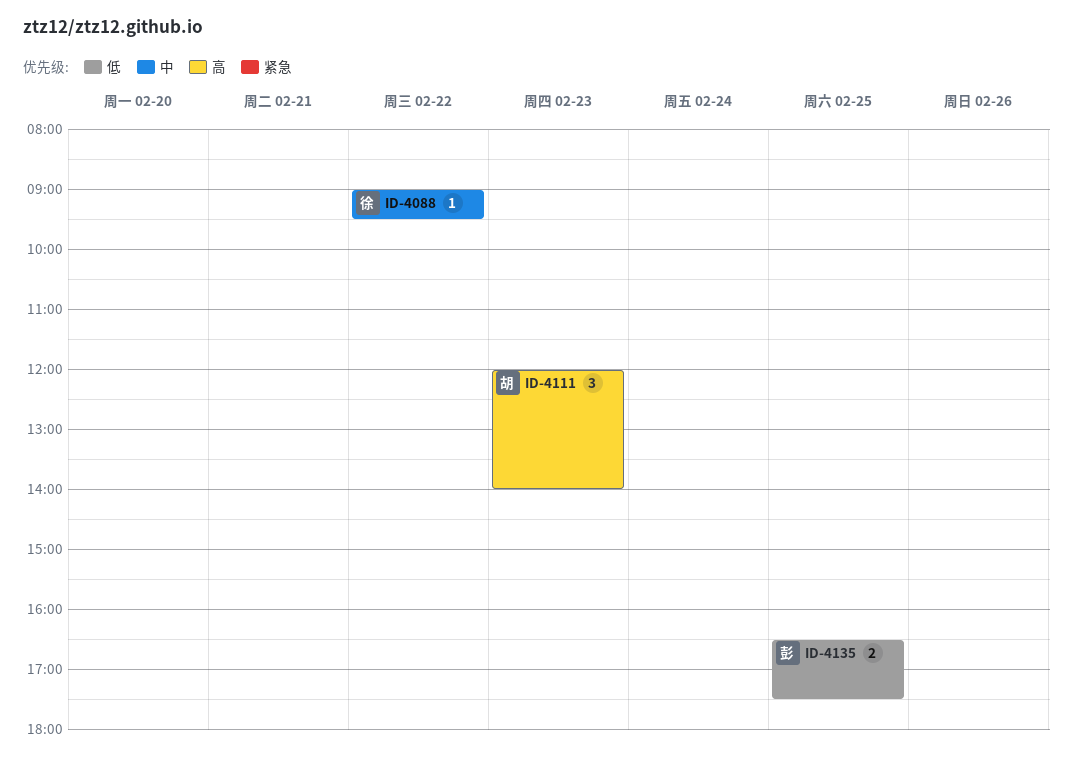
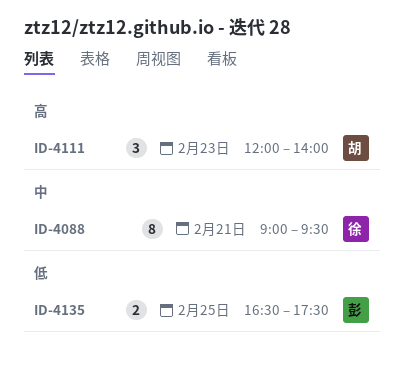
ID-4088, estimate: 1 -> 8
ID-4088, day: Feb 22 -> Feb 21

